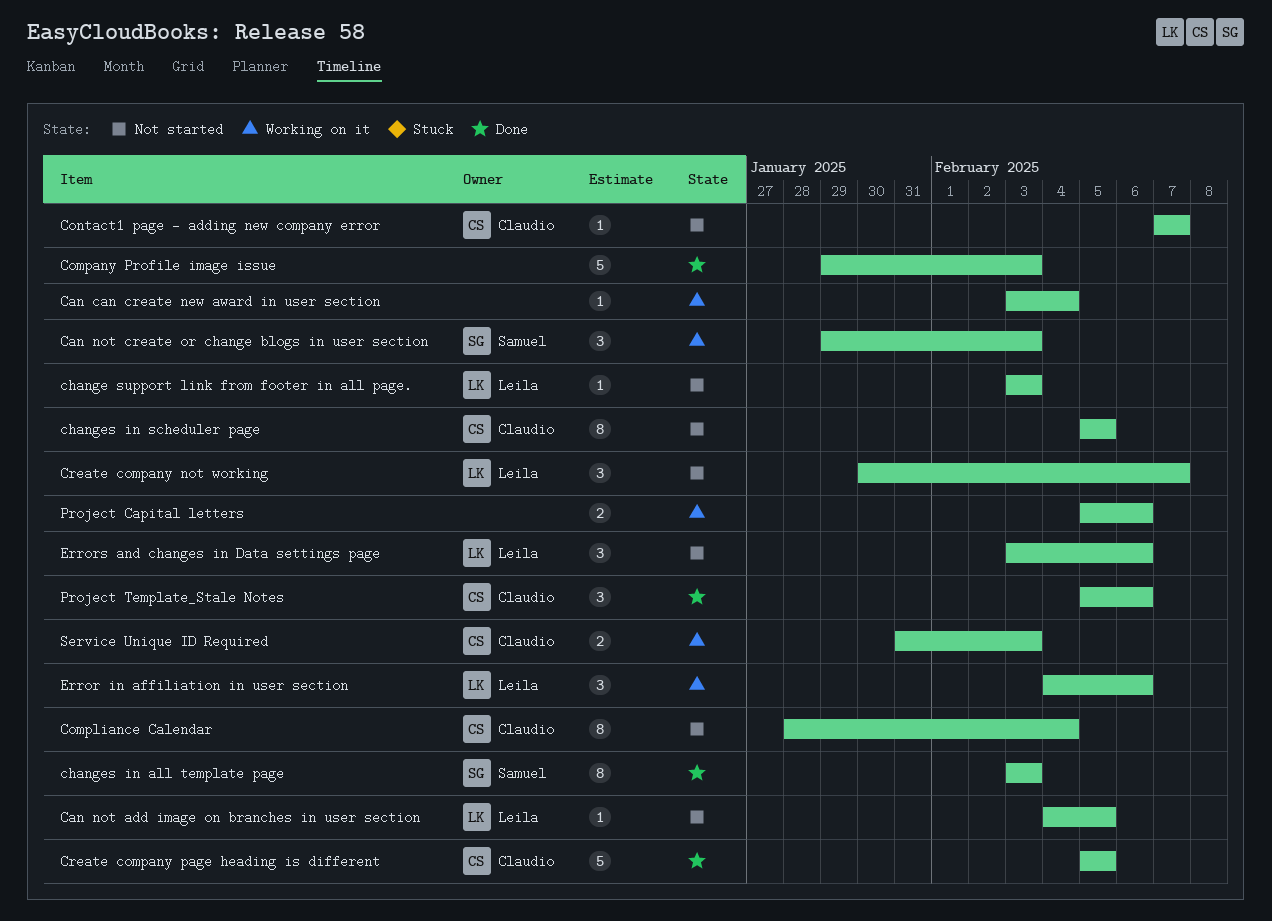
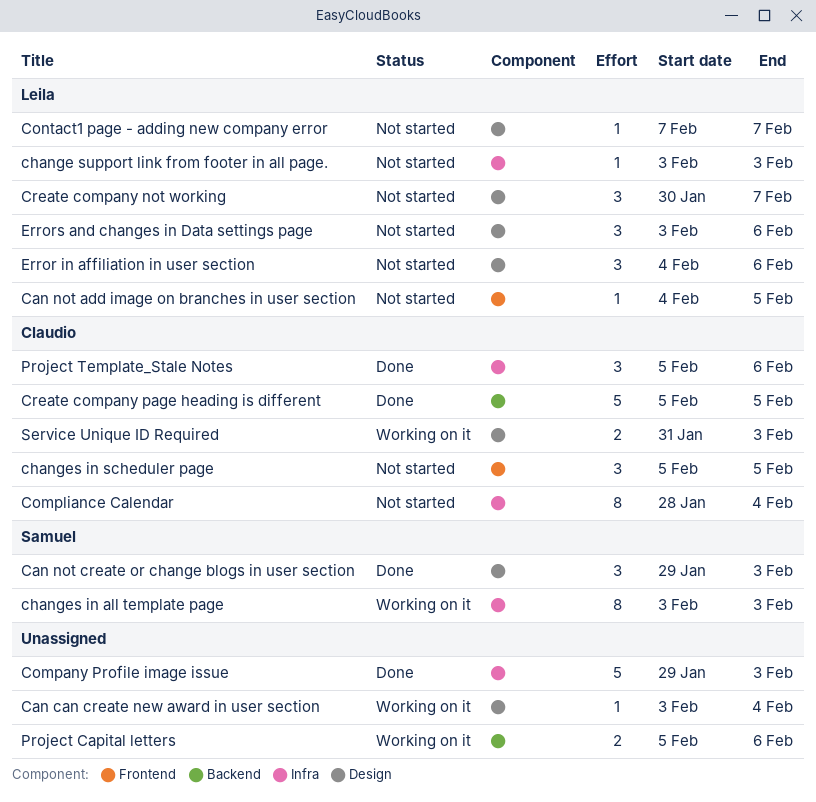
Can not create or change blogs in user section, status: Working on it -> Done
changes in all template page, status: Done -> Working on it
changes in scheduler page, estimate: 8 -> 3
Contact1 page - adding new company error, owner: Claudio -> Leila
Error in affiliation in user section, status: Working on it -> Not started

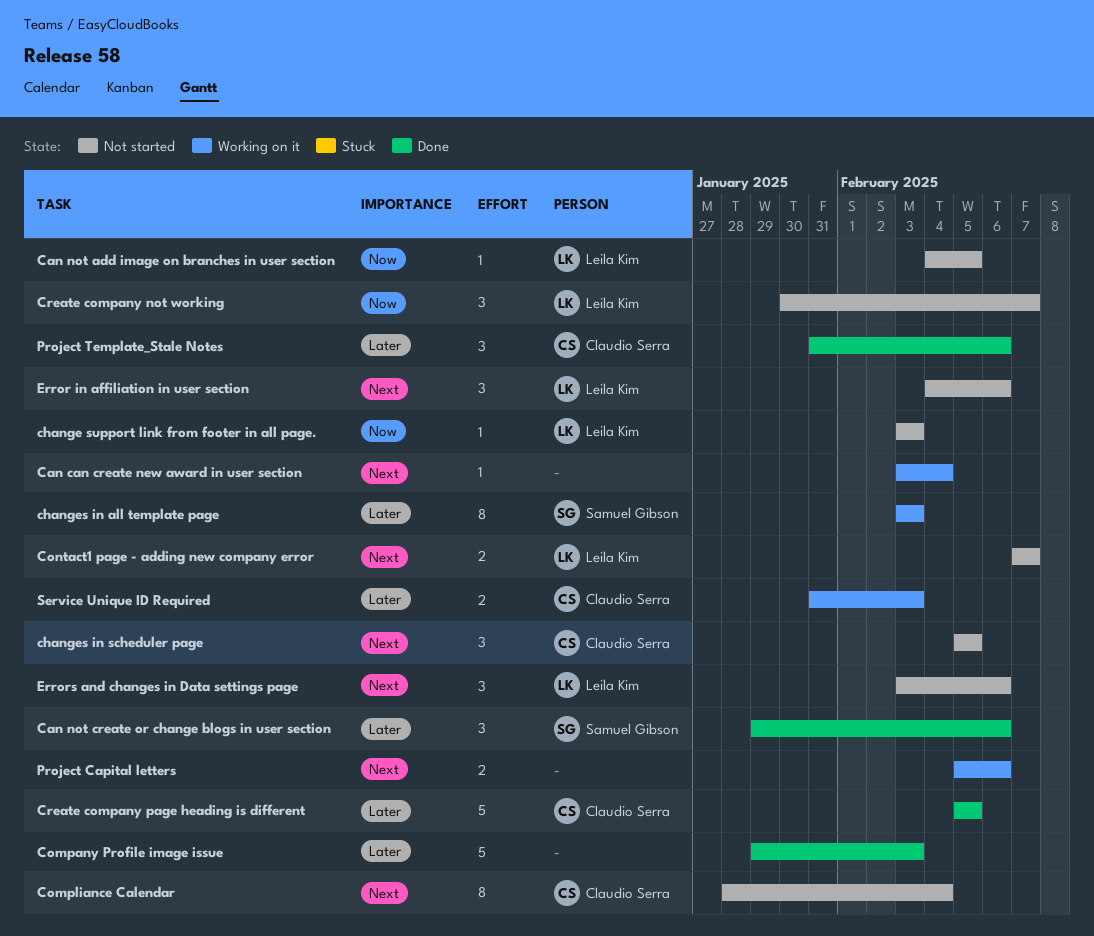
Can not create or change blogs in user section, due: Feb 3 -> Feb 6
Contact1 page - adding new company error, estimate: 1 -> 2
Project Template_Stale Notes, start: Feb 5 -> Jan 31

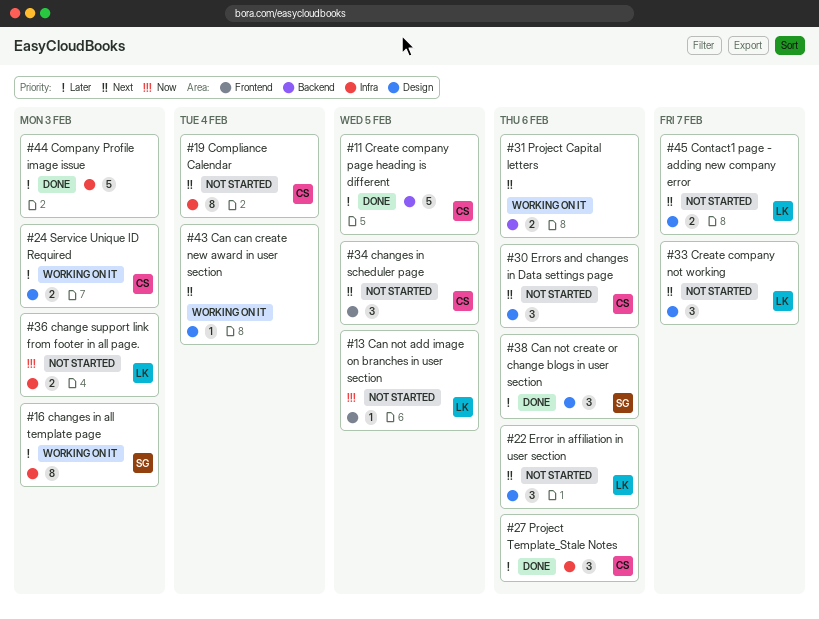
change support link from footer in all page., estimate: 1 -> 2
Create company not working, priority: Now -> Next
Errors and changes in Data settings page, owner: Leila Kim -> Claudio Serra

